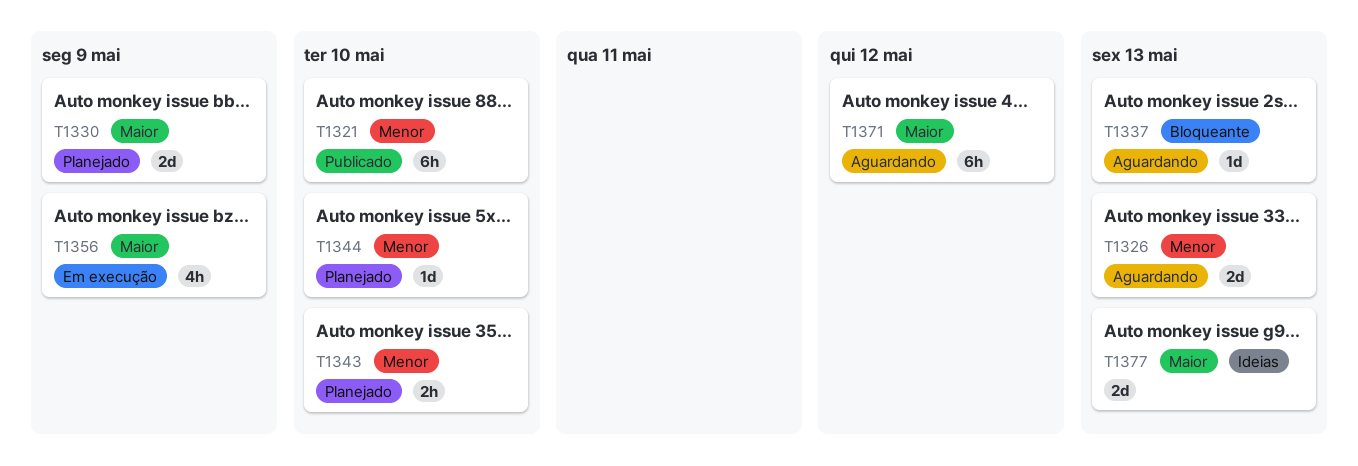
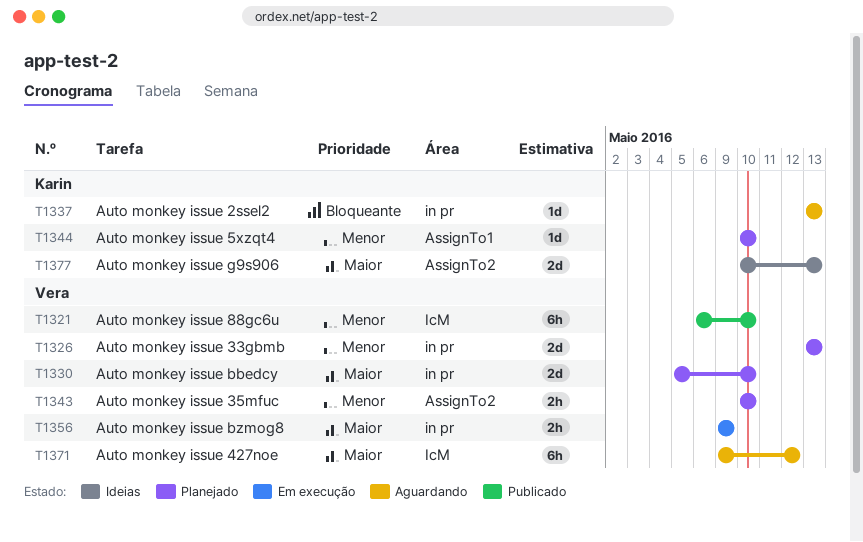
T1326, status: Aguardando -> Planejado
T1330, due: May 9 -> May 10
T1356, estimate: 4h -> 2h

